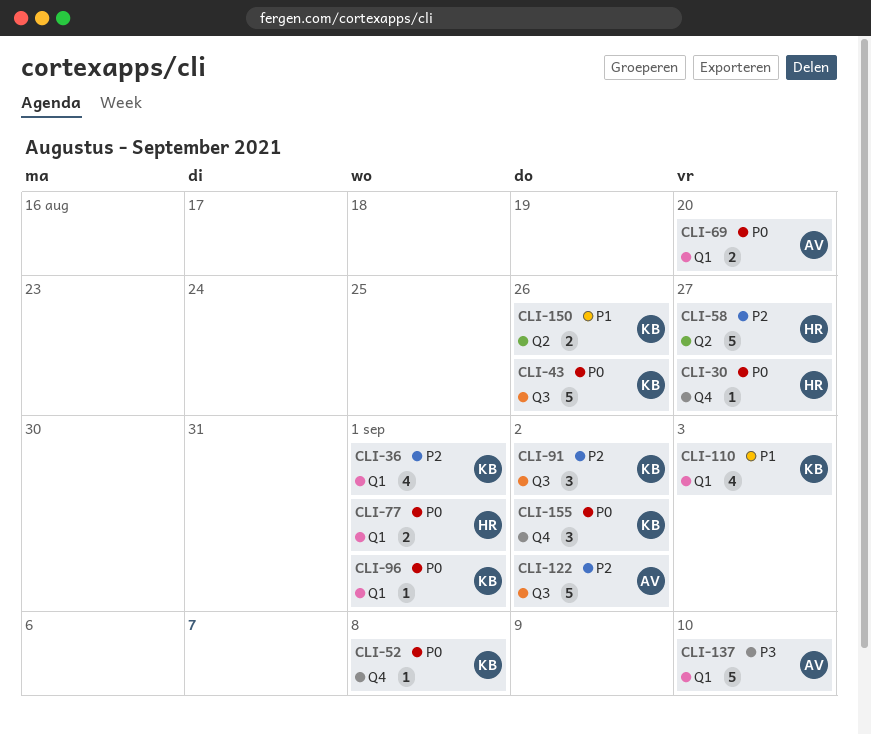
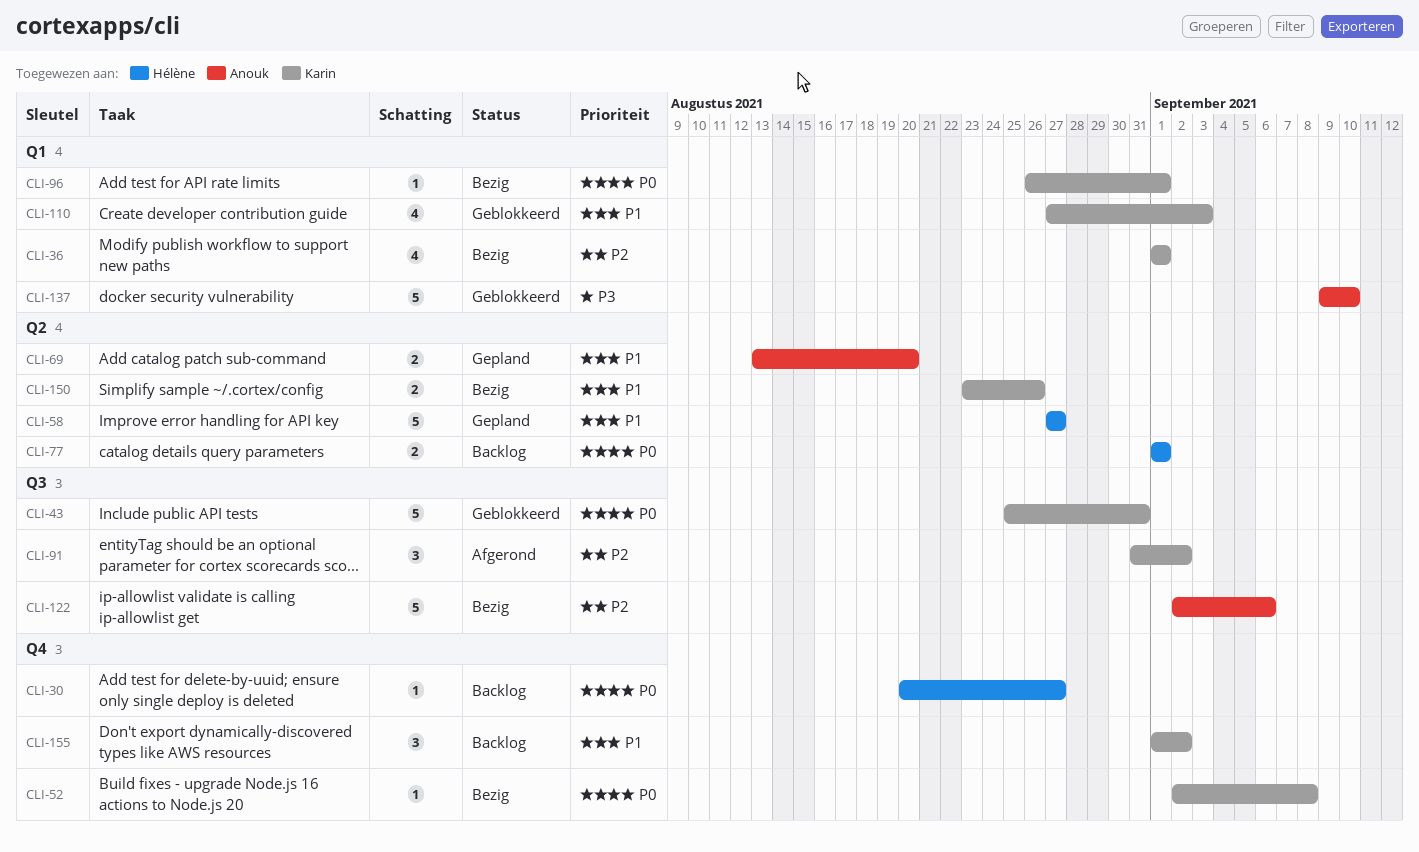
CLI-43, due: Aug 26 -> Aug 31
CLI-58, priority: P2 -> P1
CLI-69, priority: P0 -> P1
CLI-69, label: Q1 -> Q2
CLI-77, label: Q1 -> Q2
CLI-122, due: Sep 2 -> Sep 6
CLI-155, priority: P0 -> P1

